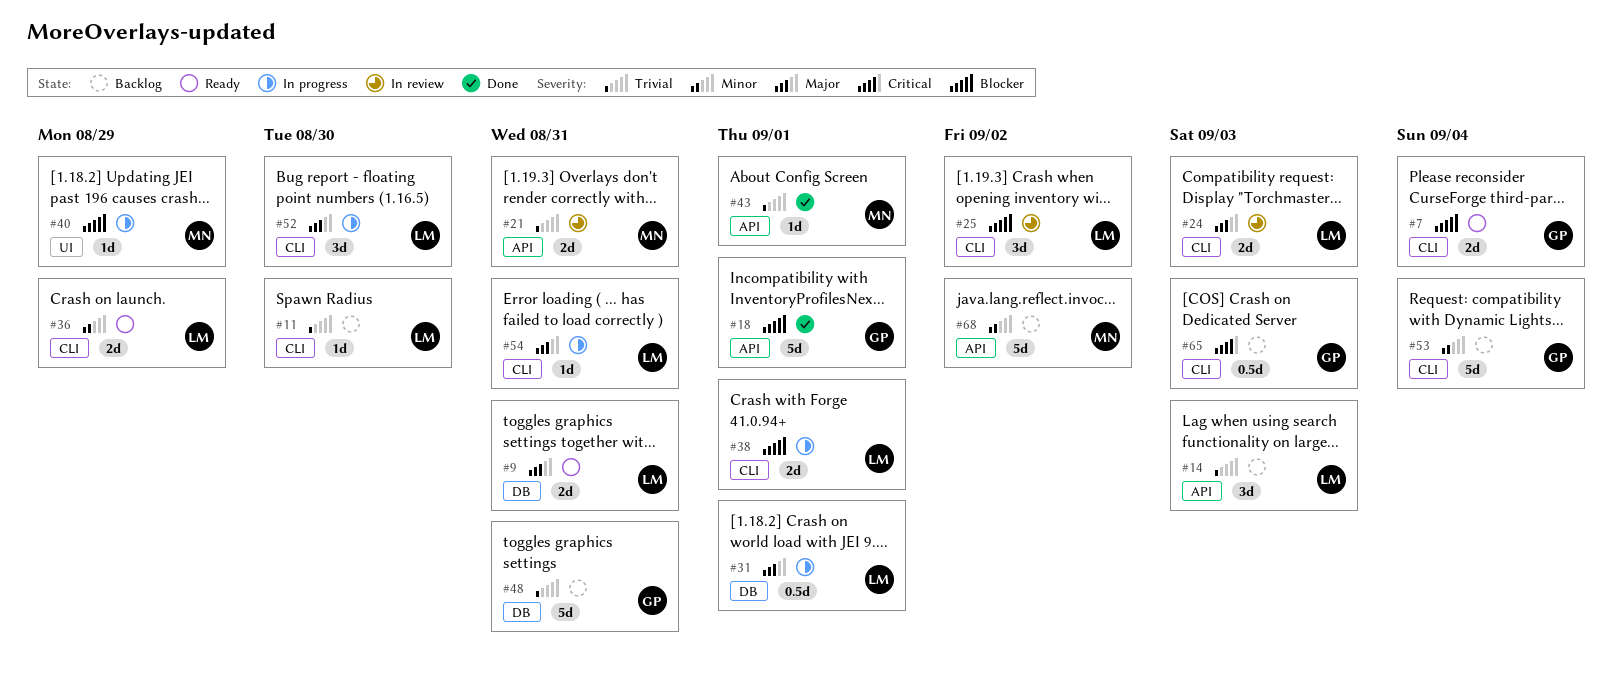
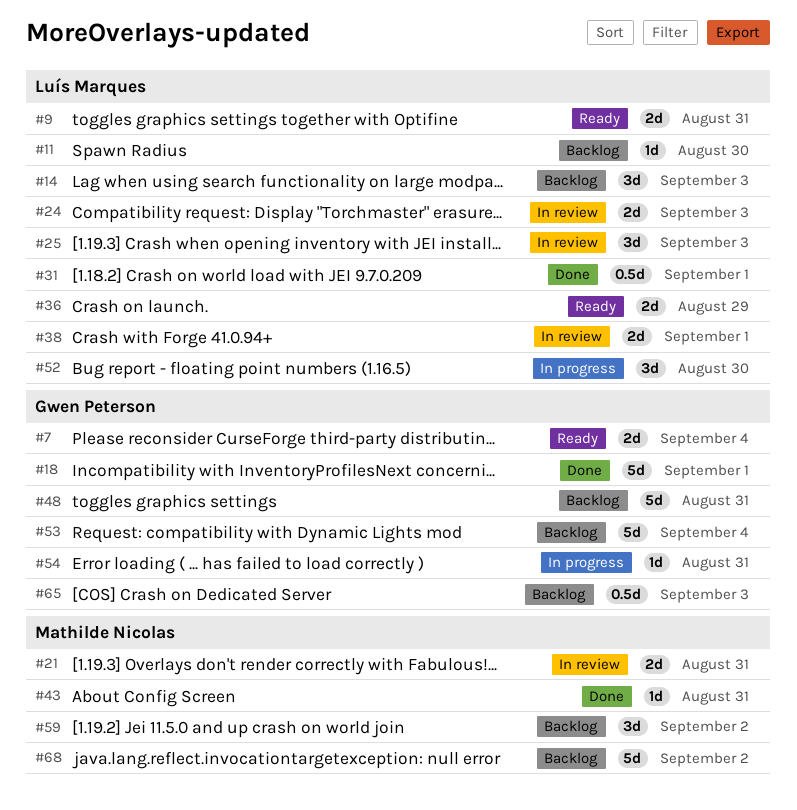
#25, due: Sep 2 -> Sep 3
#31, status: In progress -> Done
#38, status: In progress -> In review
#40: present -> none
#43, due: Sep 1 -> Aug 31
#54, owner: Luís Marques -> Gwen Peterson
#59: none -> present

